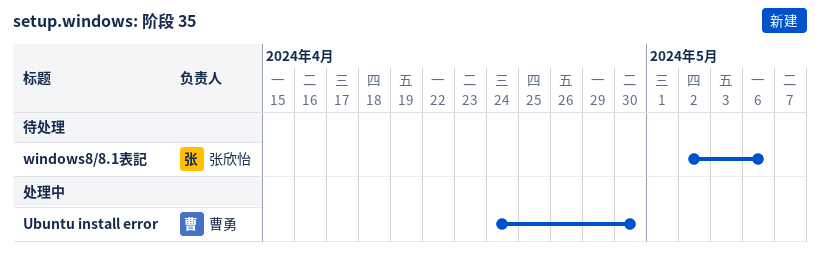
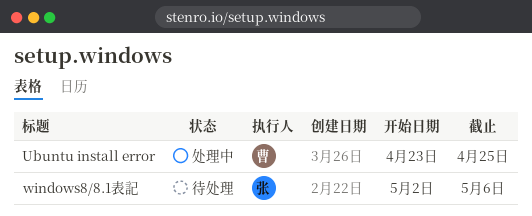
Ubuntu install error, start: Apr 24 -> Apr 23
Ubuntu install error, due: Apr 30 -> Apr 25

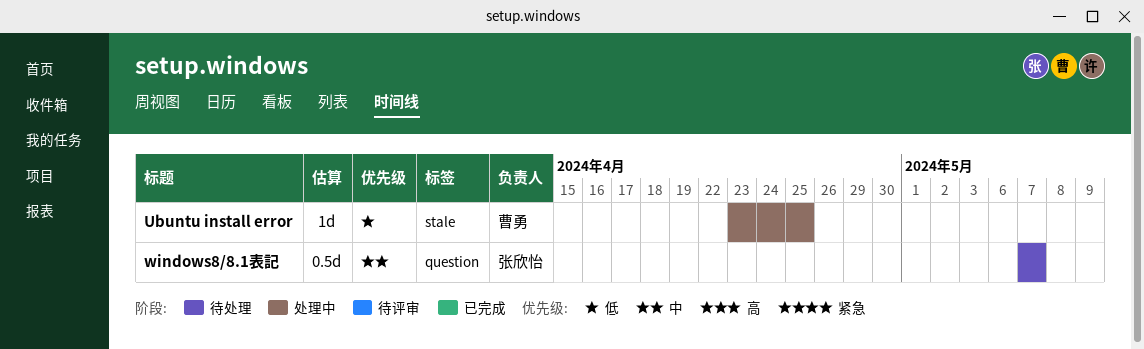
windows8/8.1表記, start: May 2 -> May 7
windows8/8.1表記, due: May 6 -> May 7

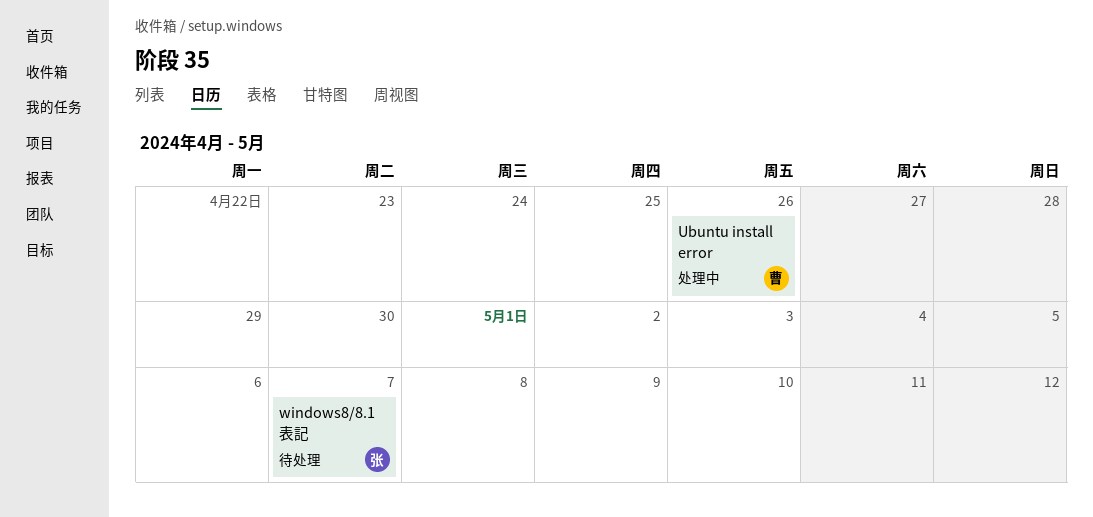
Ubuntu install error, due: Apr 25 -> Apr 26

